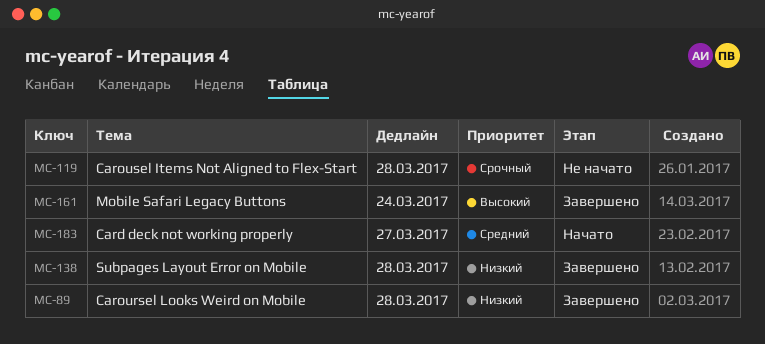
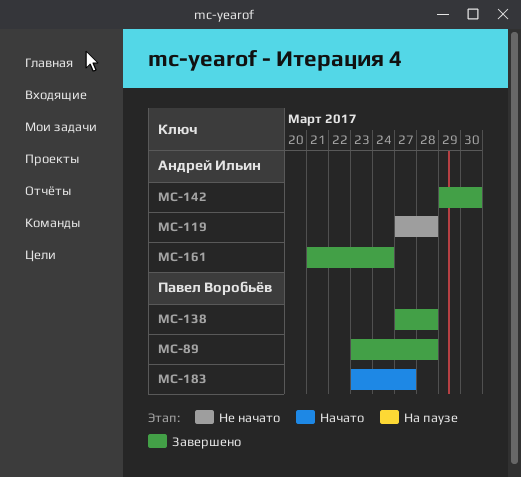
MC-142: none -> present

